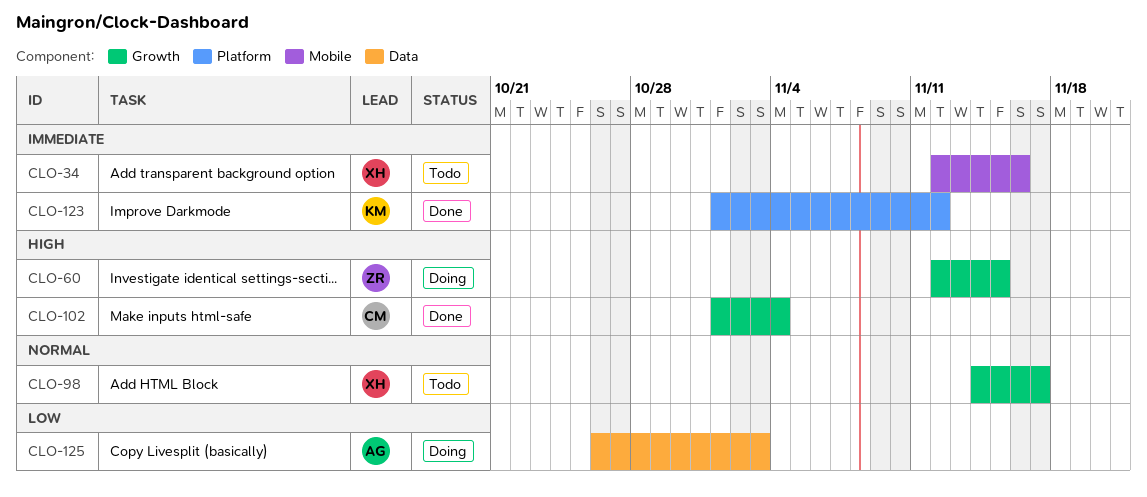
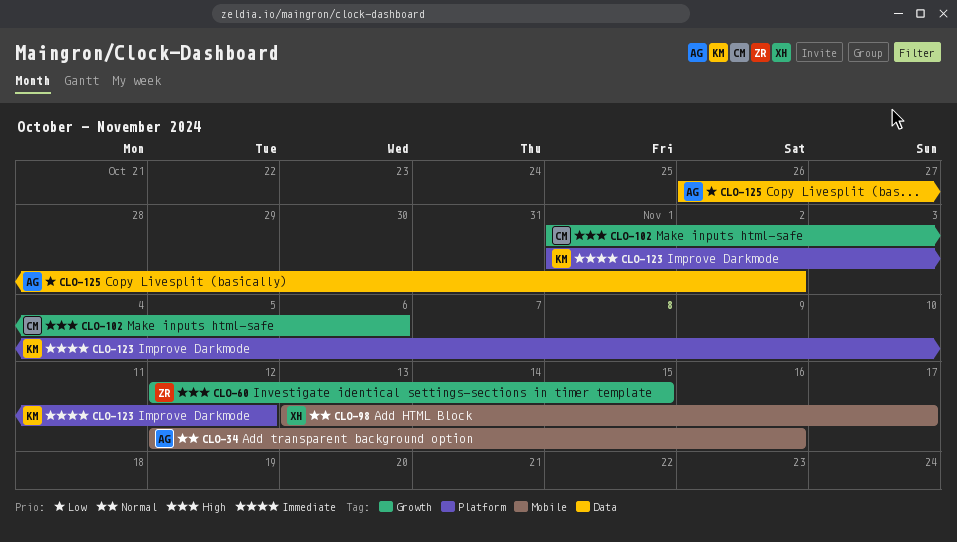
CLO-34, owner: XH -> AG
CLO-34, priority: Immediate -> Normal
CLO-98, label: Growth -> Mobile
CLO-98, start: Nov 14 -> Nov 13
CLO-102, due: Nov 4 -> Nov 6
CLO-125, due: Nov 3 -> Nov 2

